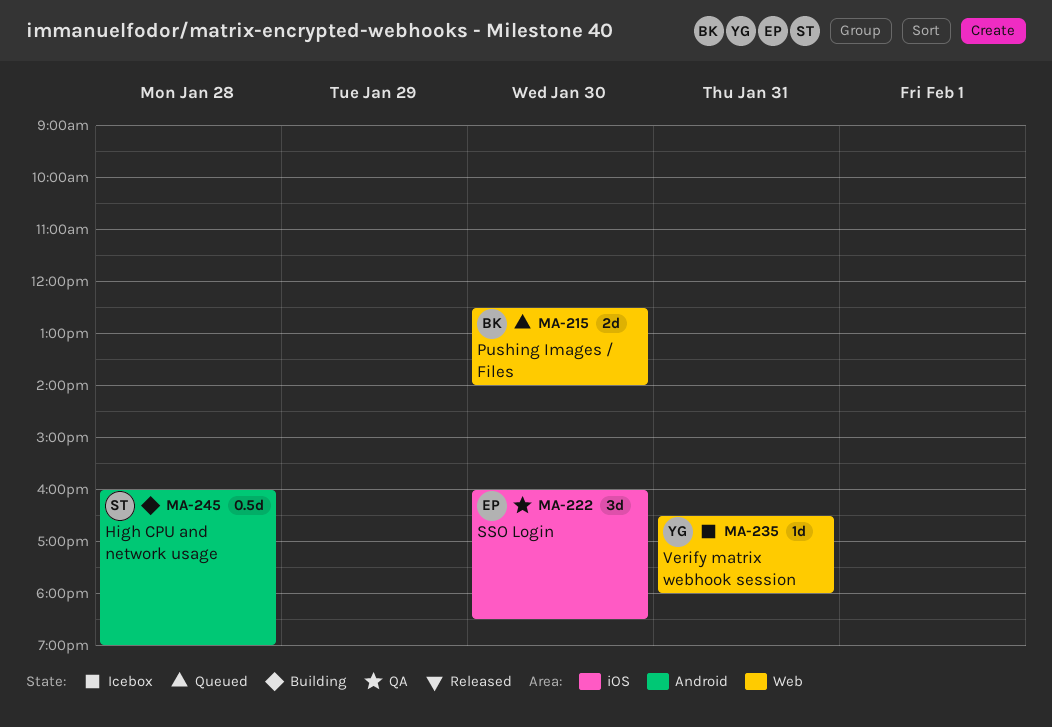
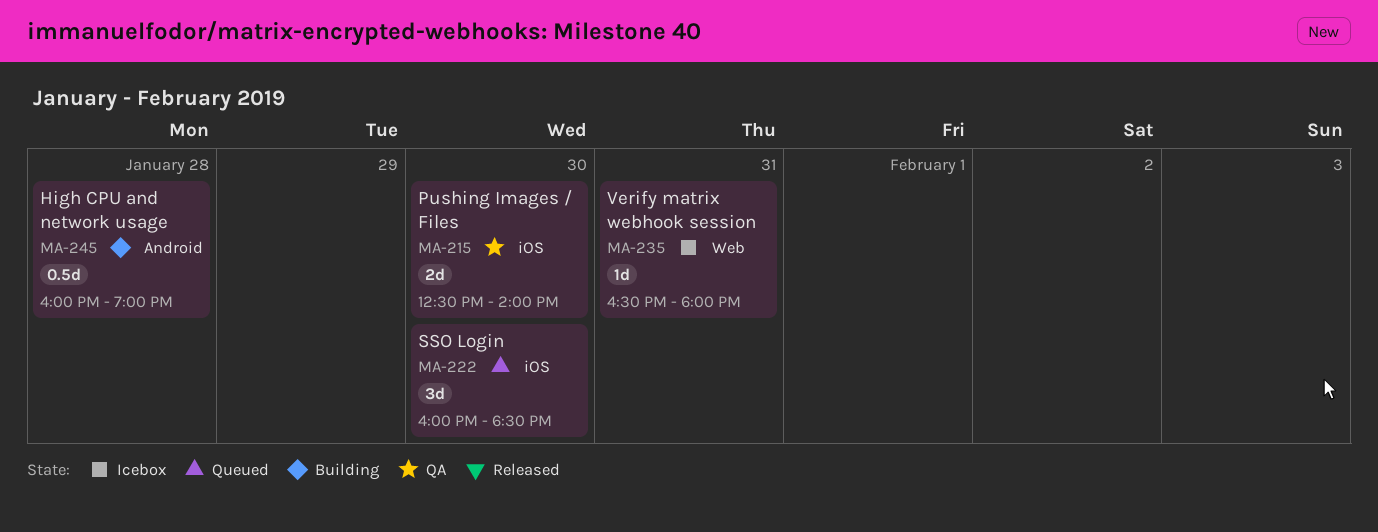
MA-215, status: Queued -> QA
MA-215, label: Web -> iOS
MA-222, status: QA -> Queued

